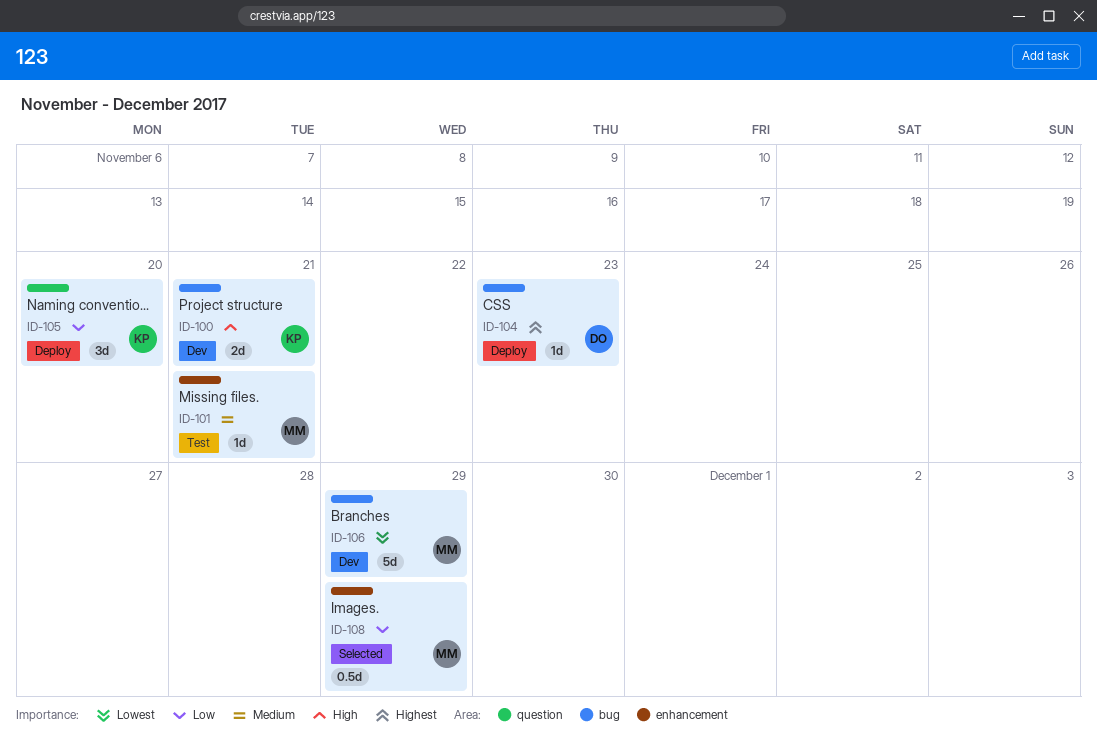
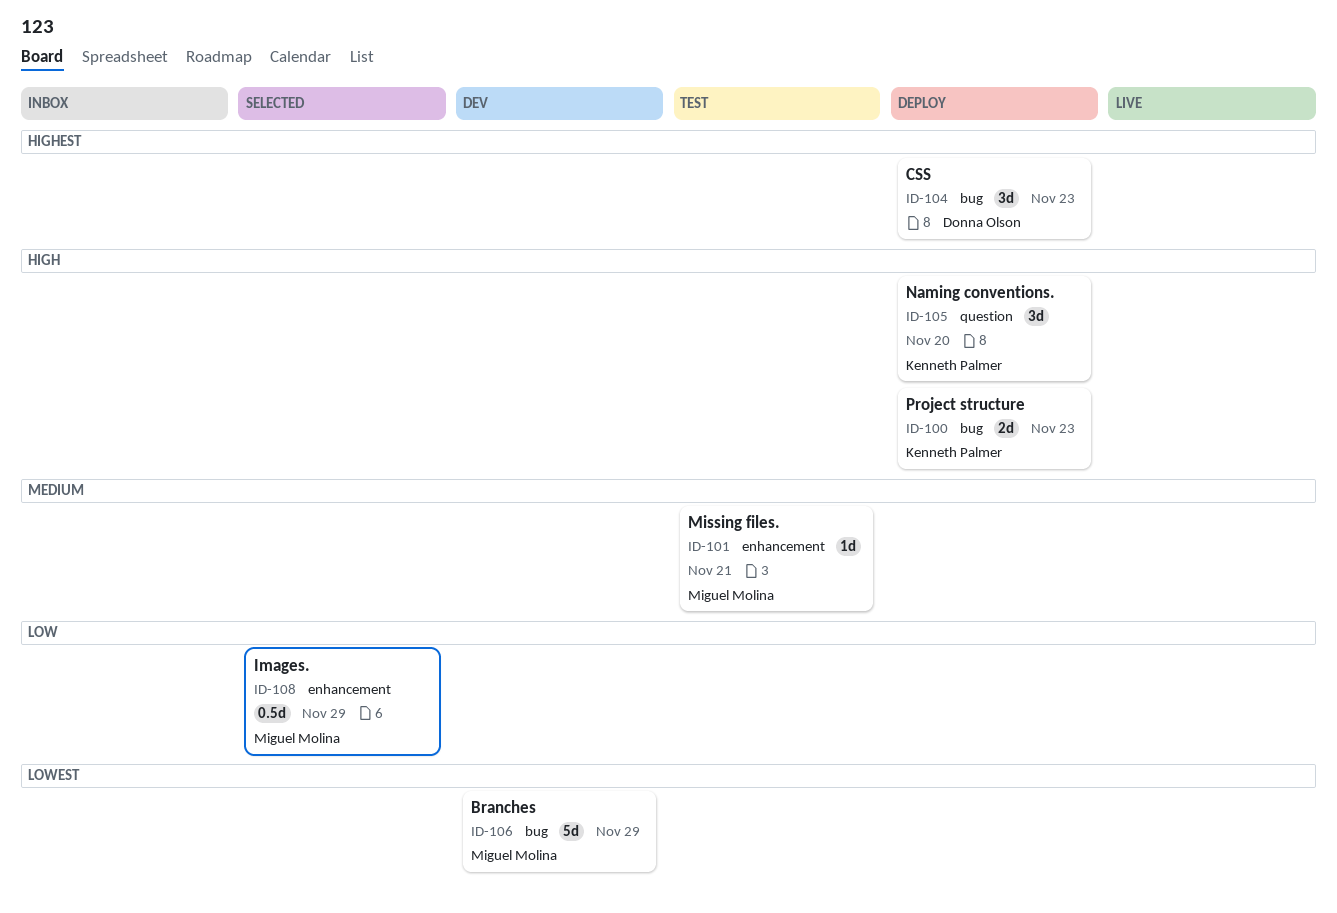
ID-100, status: Dev -> Deploy
ID-100, due: Nov 21 -> Nov 23
ID-104, estimate: 1d -> 3d
ID-105, priority: Low -> High

